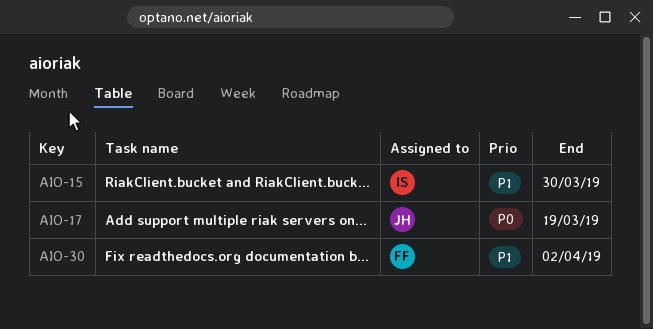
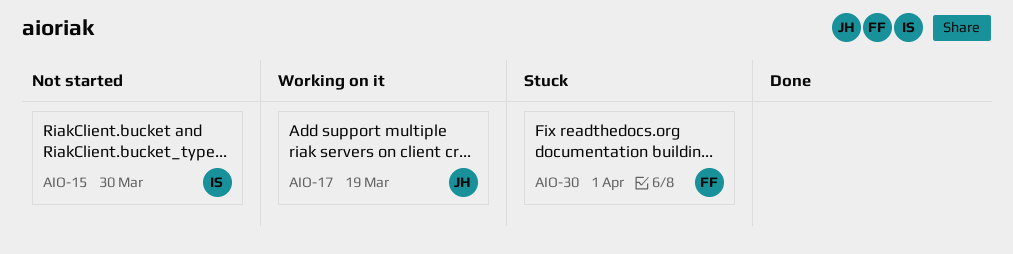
AIO-30, due: Apr 2 -> Apr 1

